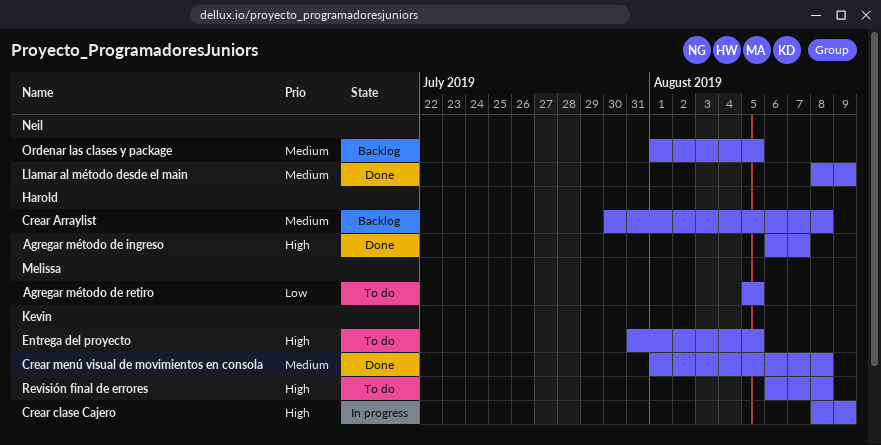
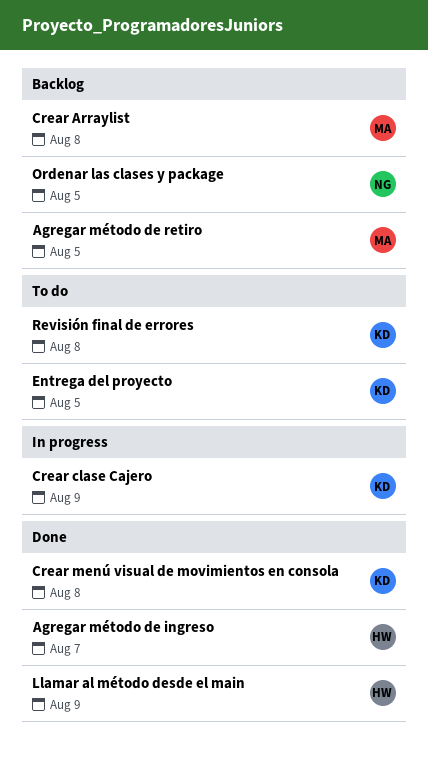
Agregar método de retiro, status: To do -> Backlog
Crear Arraylist, owner: Harold -> Melissa
Llamar al método desde el main, owner: Neil -> Harold

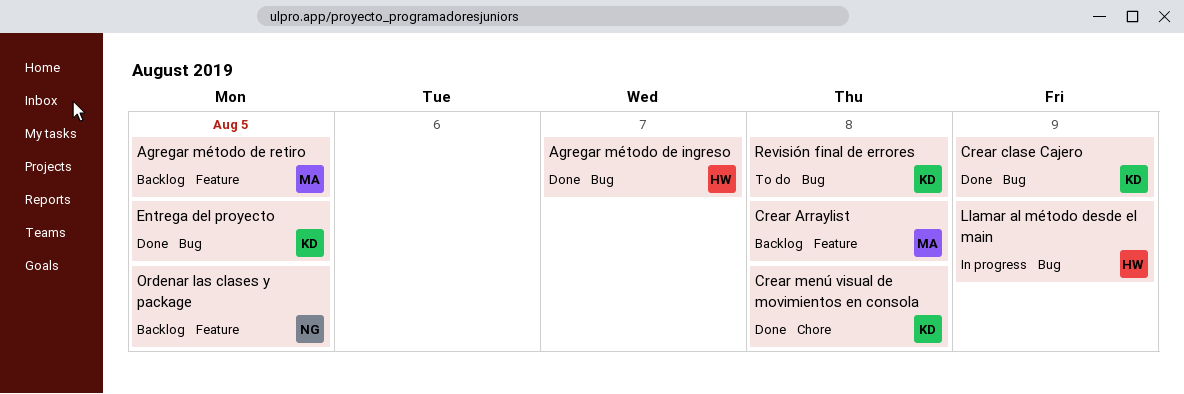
Crear clase Cajero, status: In progress -> Done
Entrega del proyecto, status: To do -> Done
Llamar al método desde el main, status: Done -> In progress

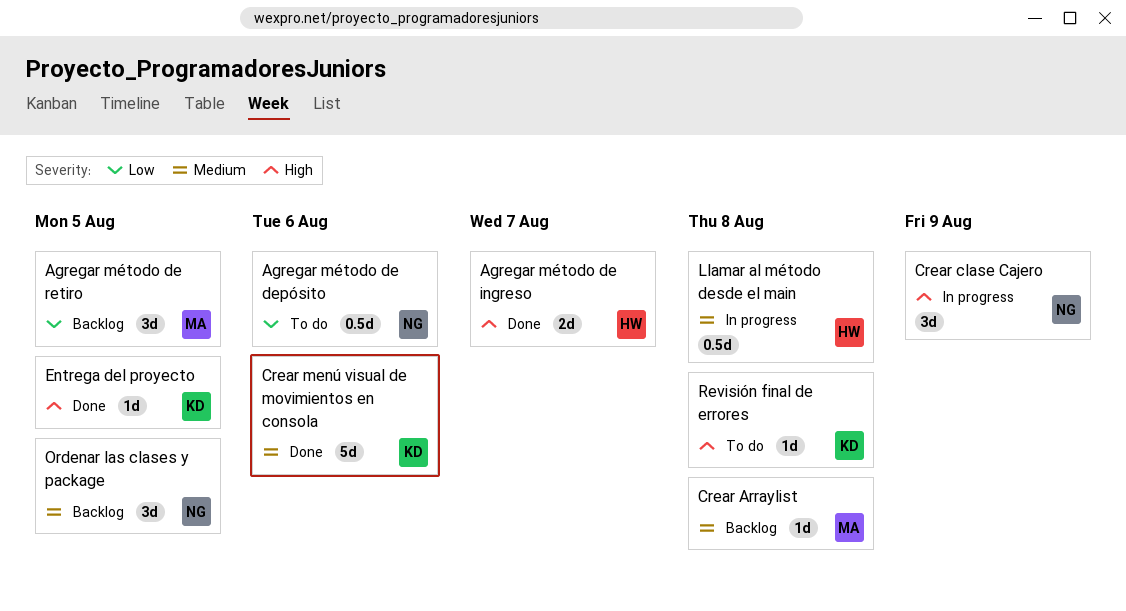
Agregar método de depósito: none -> present
Crear clase Cajero, status: Done -> In progress
Crear clase Cajero, owner: KD -> NG
Crear menú visual de movimientos en consola, due: Aug 8 -> Aug 6
Llamar al método desde el main, due: Aug 9 -> Aug 8

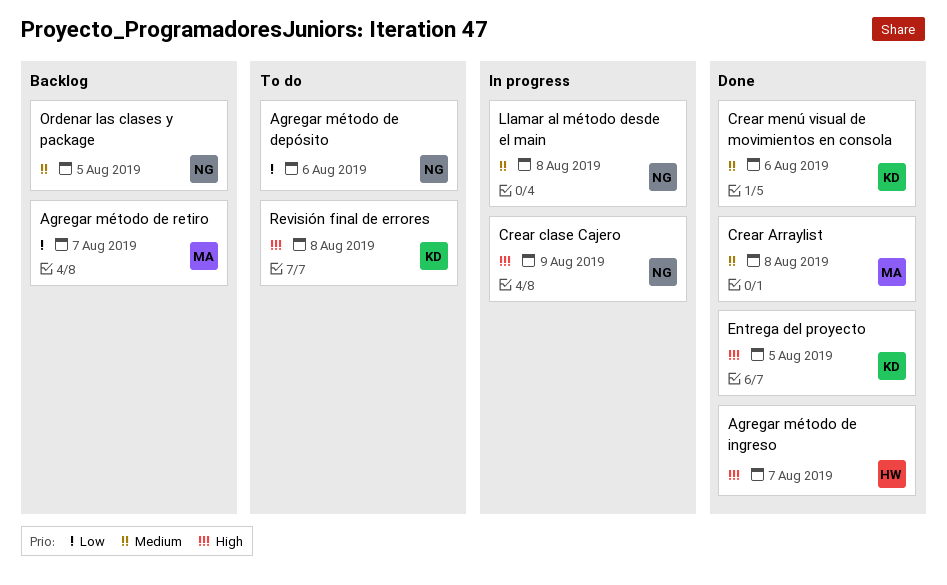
Agregar método de retiro, due: Aug 5 -> Aug 7
Crear Arraylist, status: Backlog -> Done
Llamar al método desde el main, owner: HW -> NG

